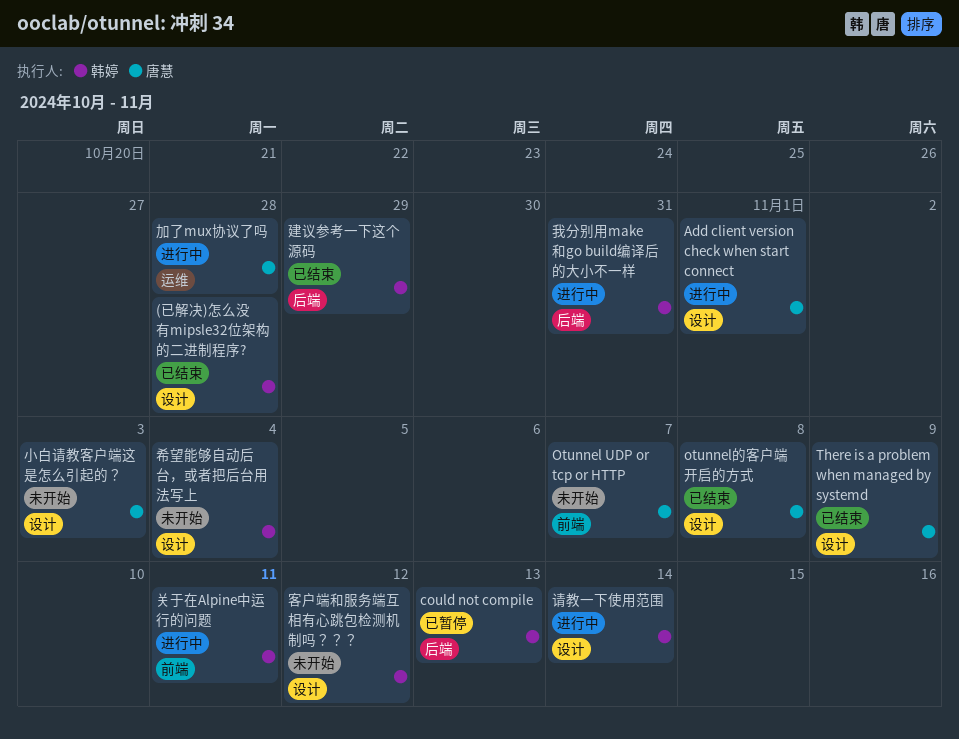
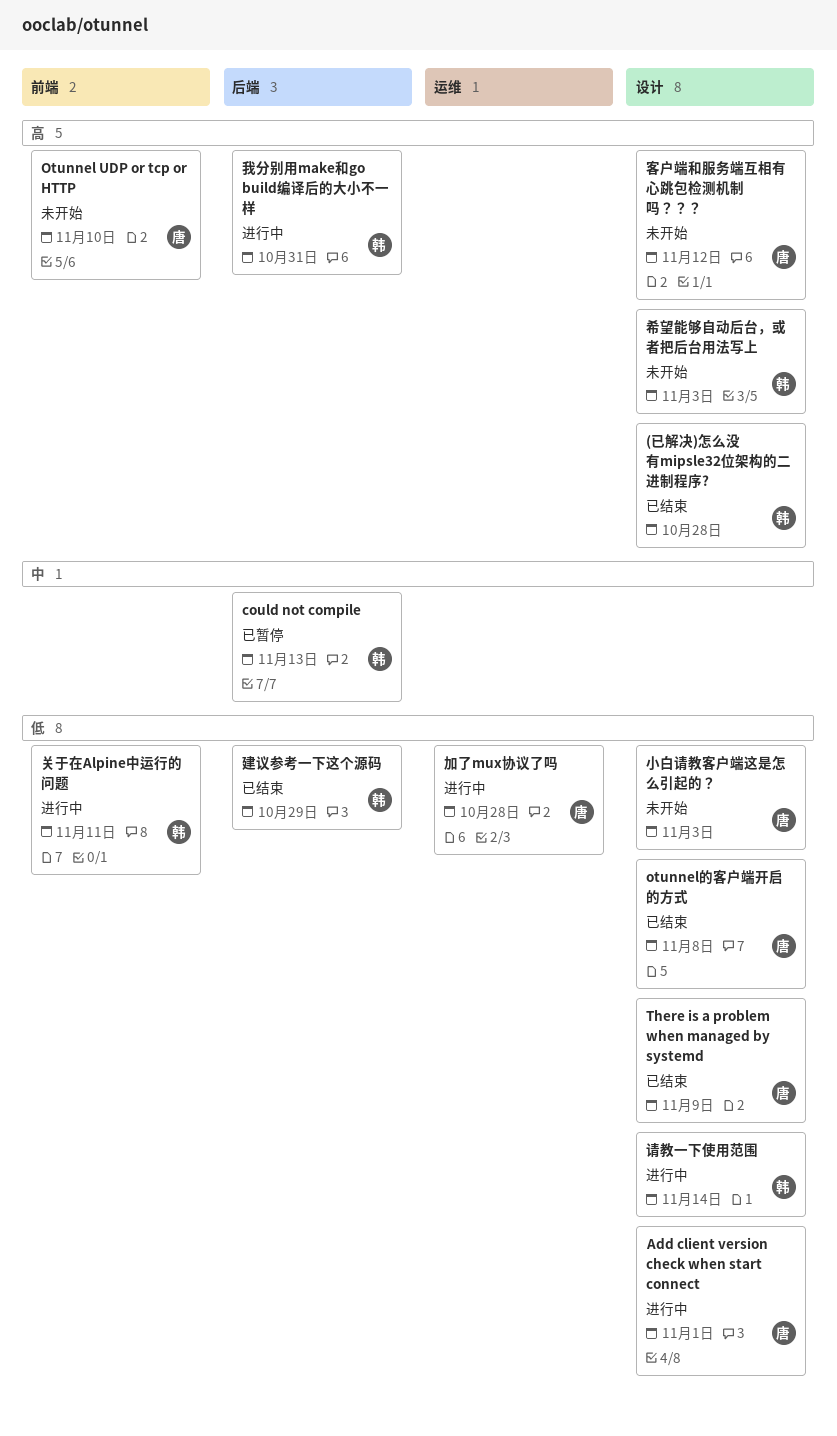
Otunnel UDP or tcp or HTTP, due: Nov 7 -> Nov 10
客户端和服务端互相有心跳包检测机制吗？？？, owner: 韩婷 -> 唐慧
希望能够自动后台，或者把后台用法写上, due: Nov 4 -> Nov 3

